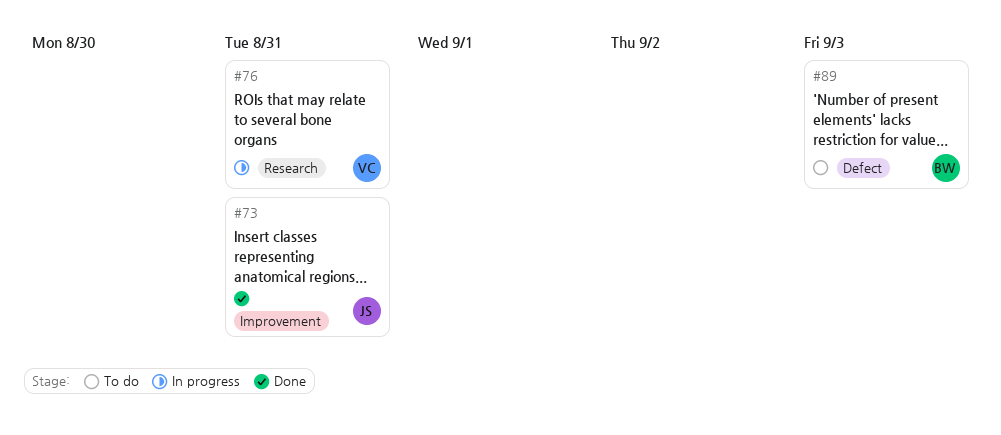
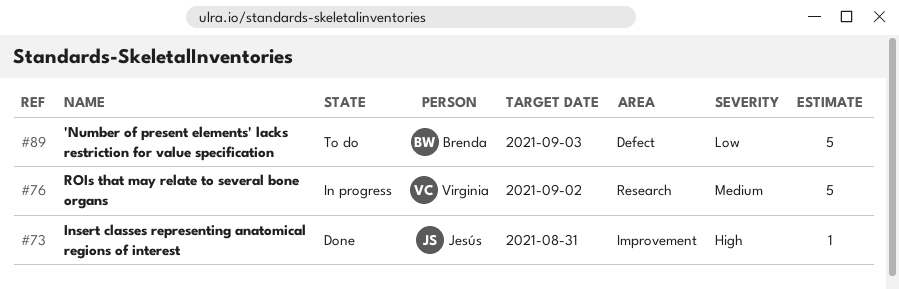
#76, due: Aug 31 -> Sep 2

